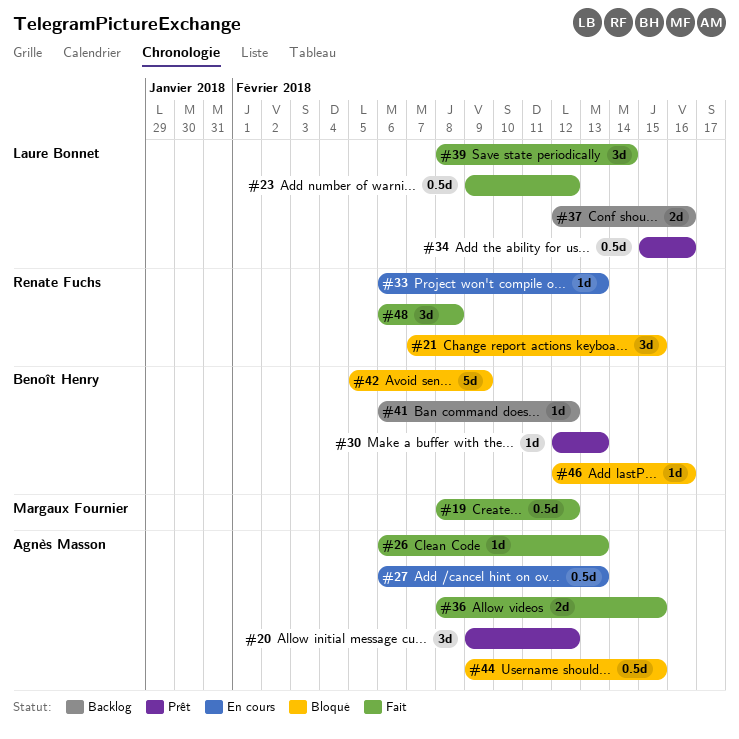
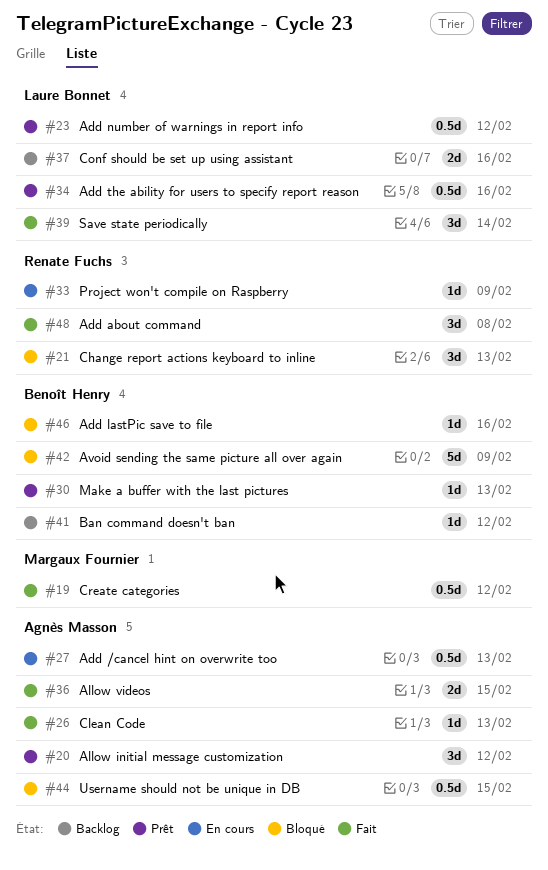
#21, due: Feb 15 -> Feb 13
#23, status: Fait -> Prêt
#33, due: Feb 13 -> Feb 9

